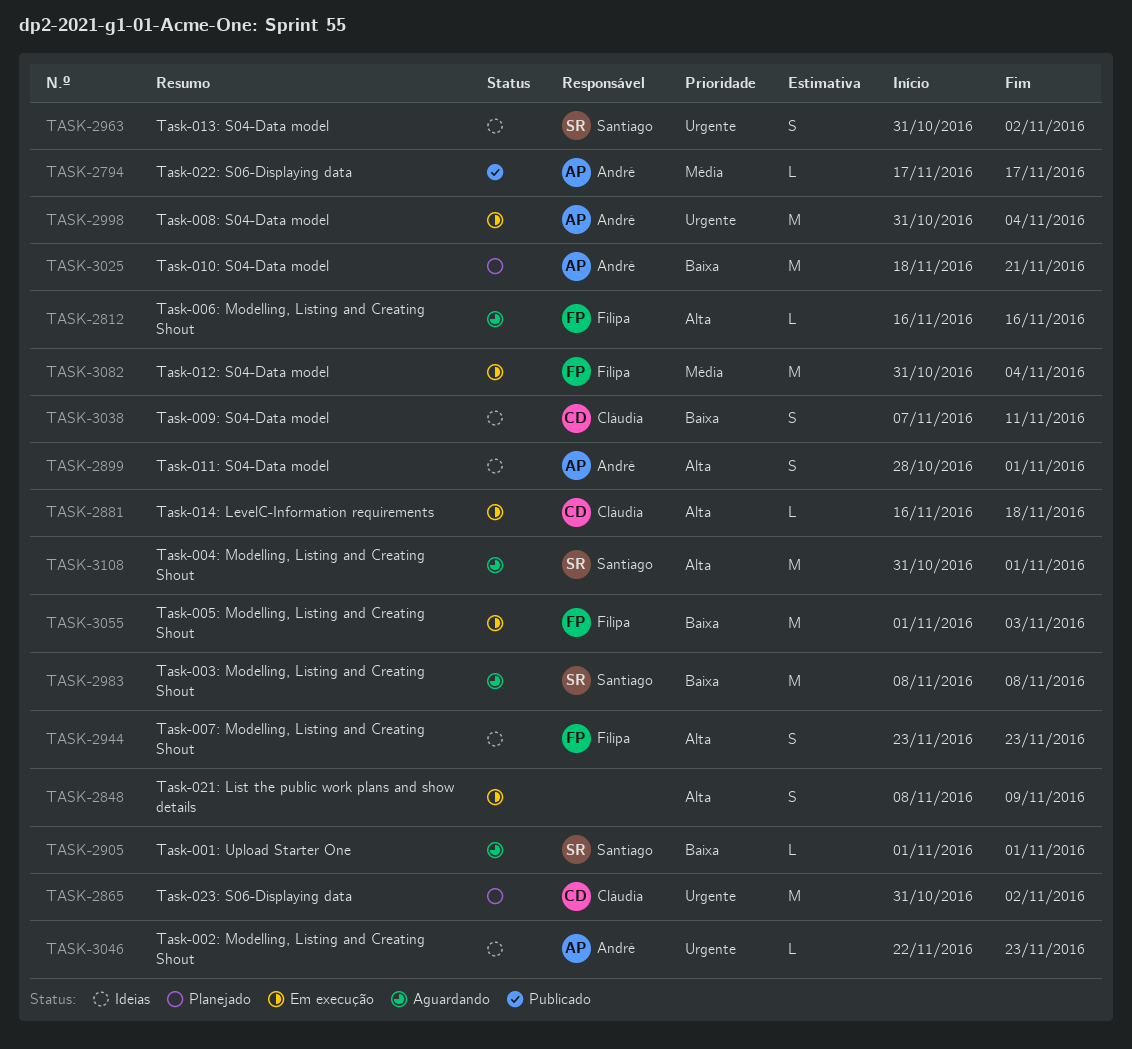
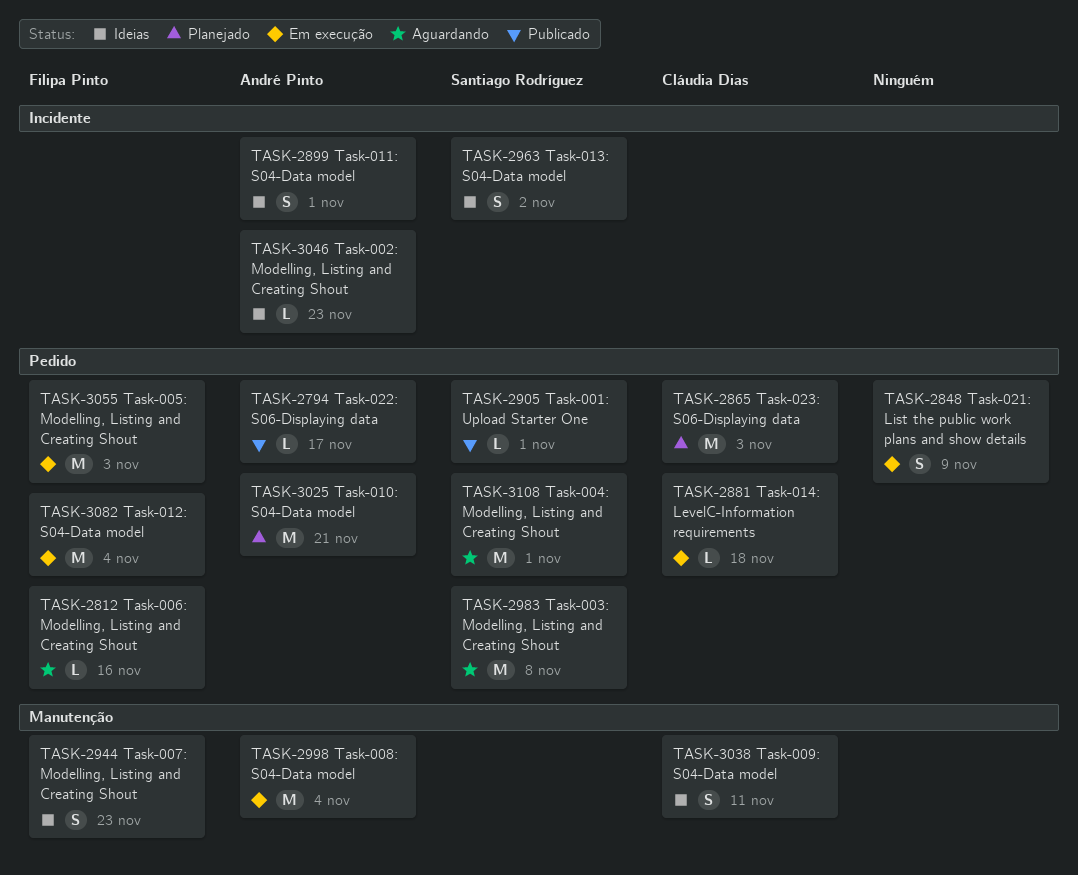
TASK-2865, due: Nov 2 -> Nov 3
TASK-2905, status: Aguardando -> Publicado

